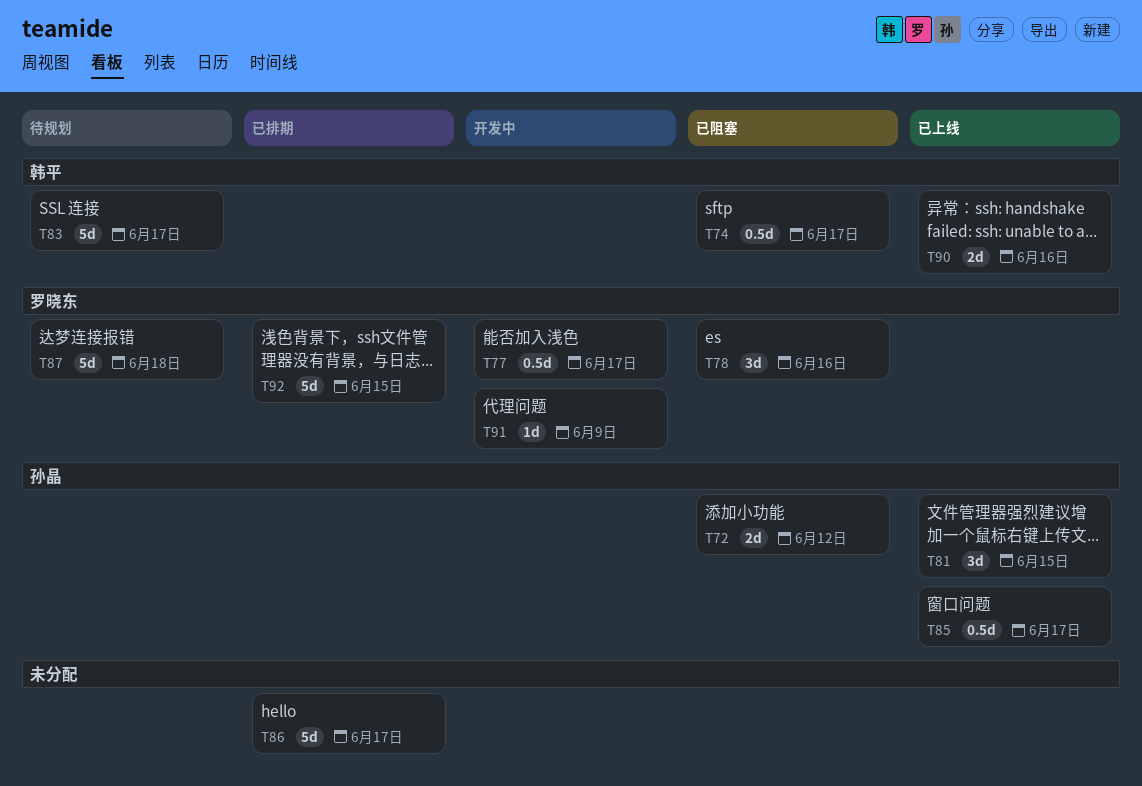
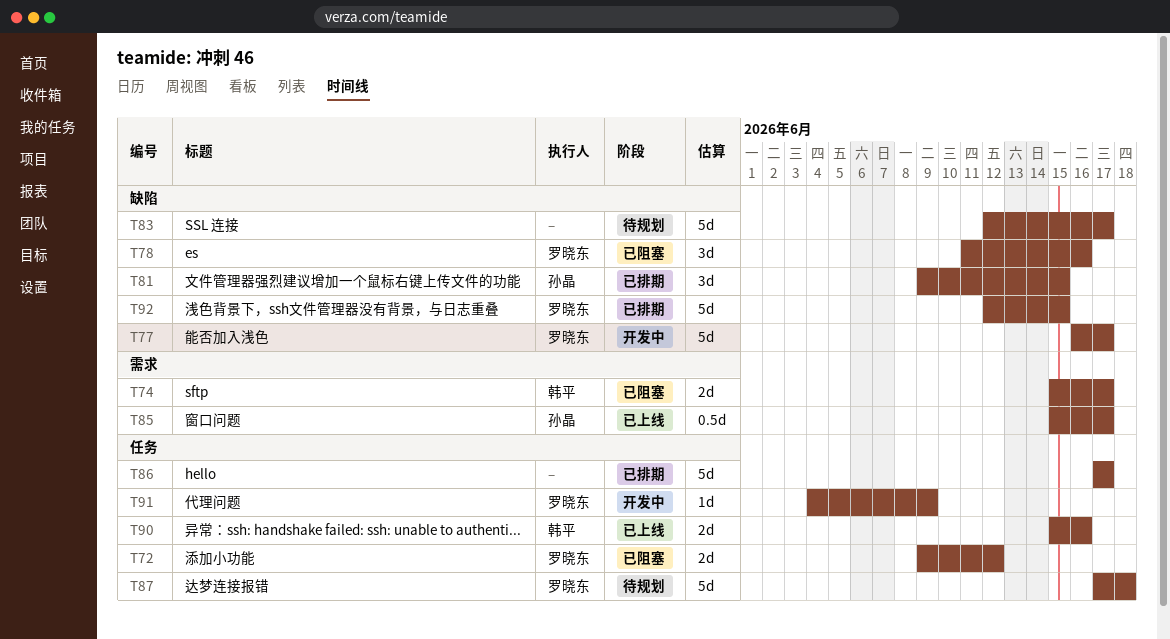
T72, owner: 孙晶 -> 罗晓东
T74, estimate: 0.5d -> 2d
T77, estimate: 0.5d -> 5d
T81, status: 已上线 -> 已排期
T83, owner: 韩平 -> none

